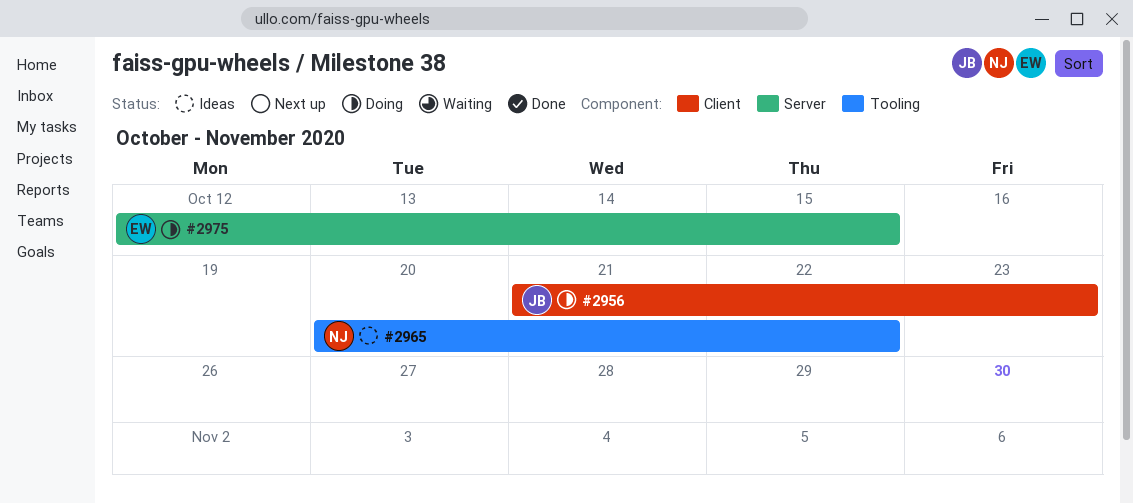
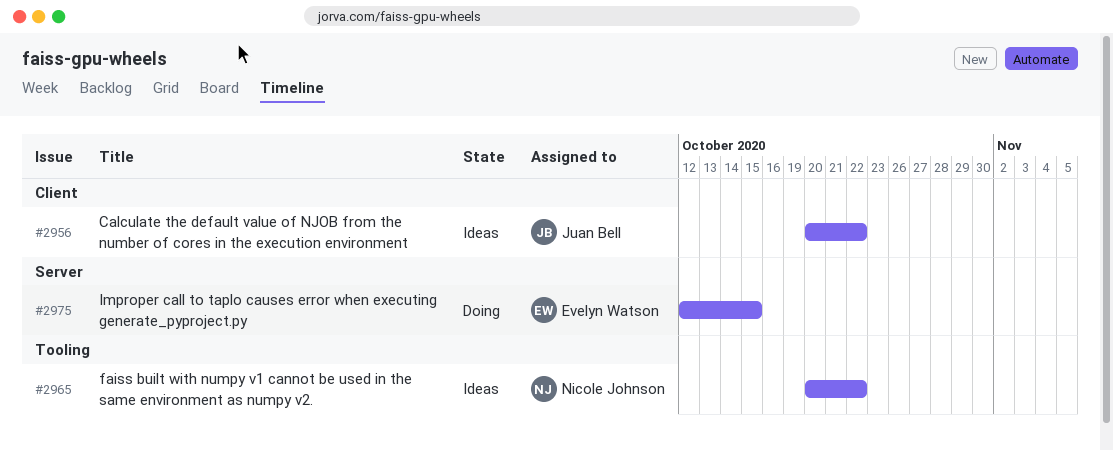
#2956, status: Doing -> Ideas
#2956, start: Oct 21 -> Oct 20
#2956, due: Oct 23 -> Oct 22

